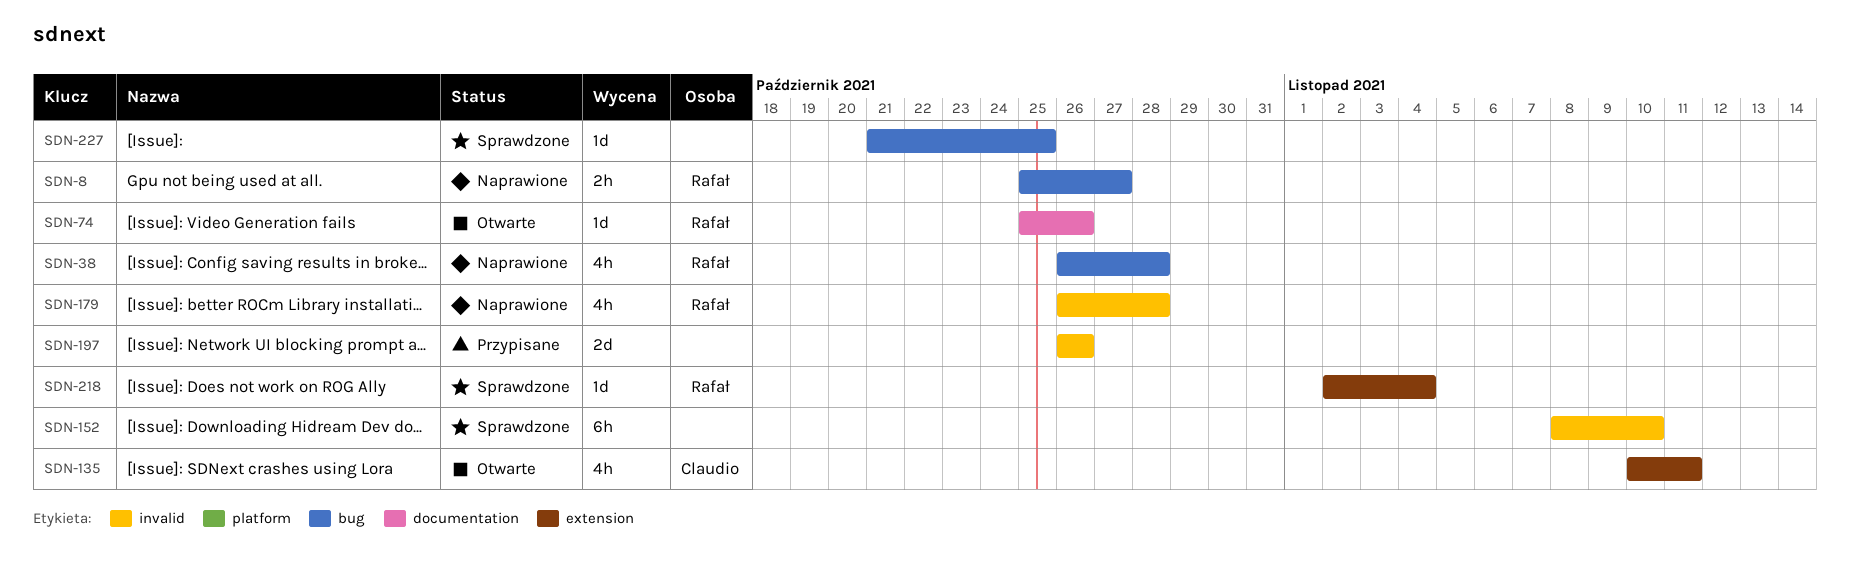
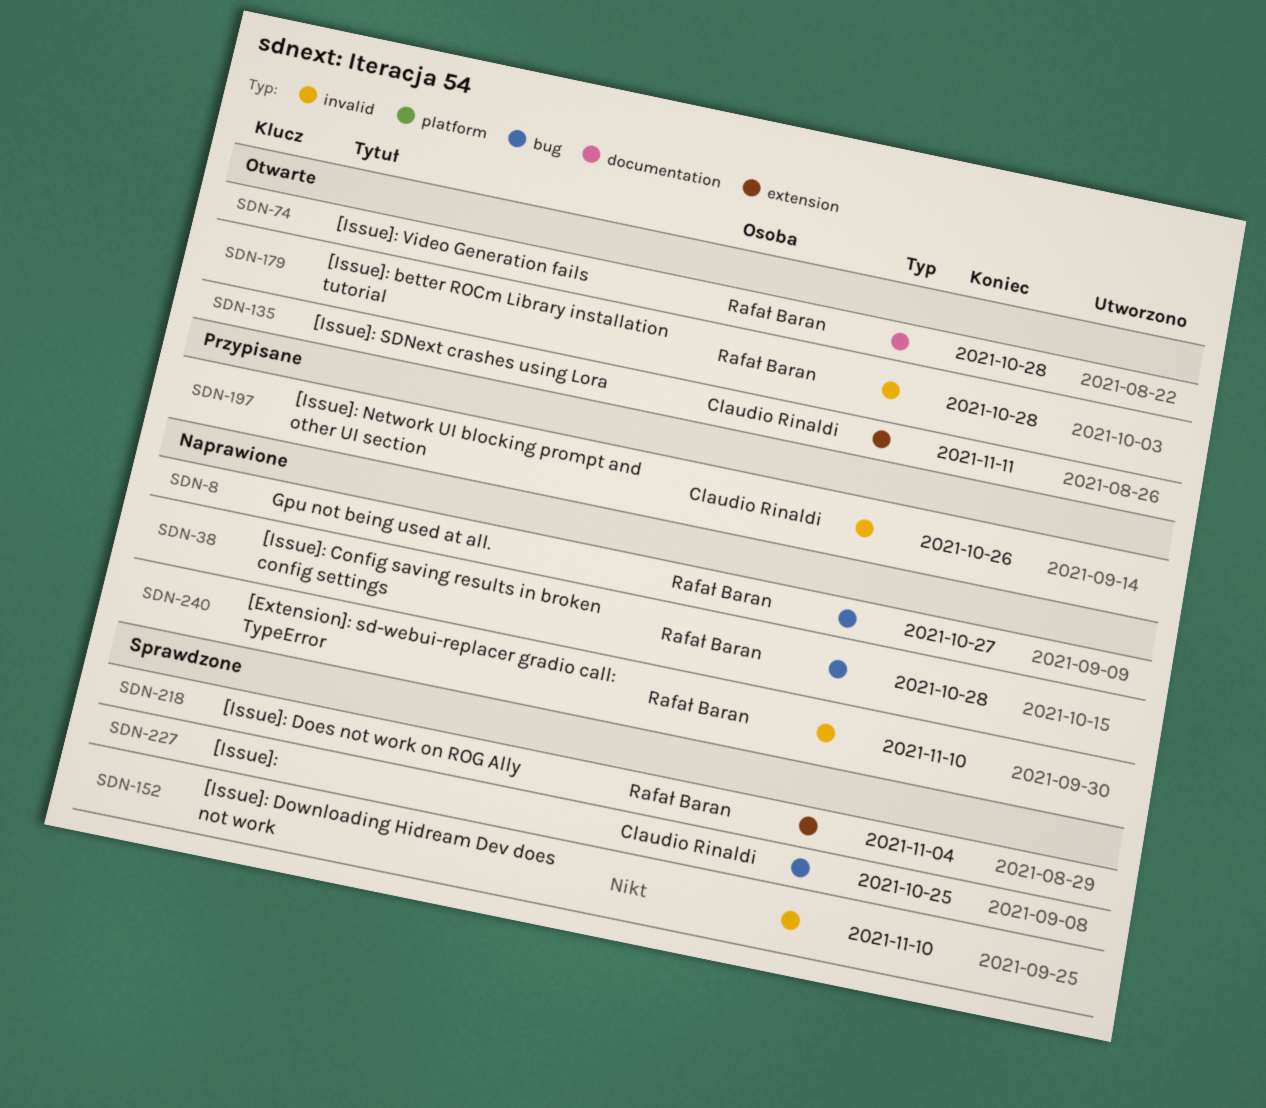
SDN-74, due: Oct 26 -> Oct 28
SDN-179, status: Naprawione -> Otwarte
SDN-197, owner: none -> Claudio Rinaldi
SDN-227, owner: none -> Claudio Rinaldi
SDN-240: none -> present

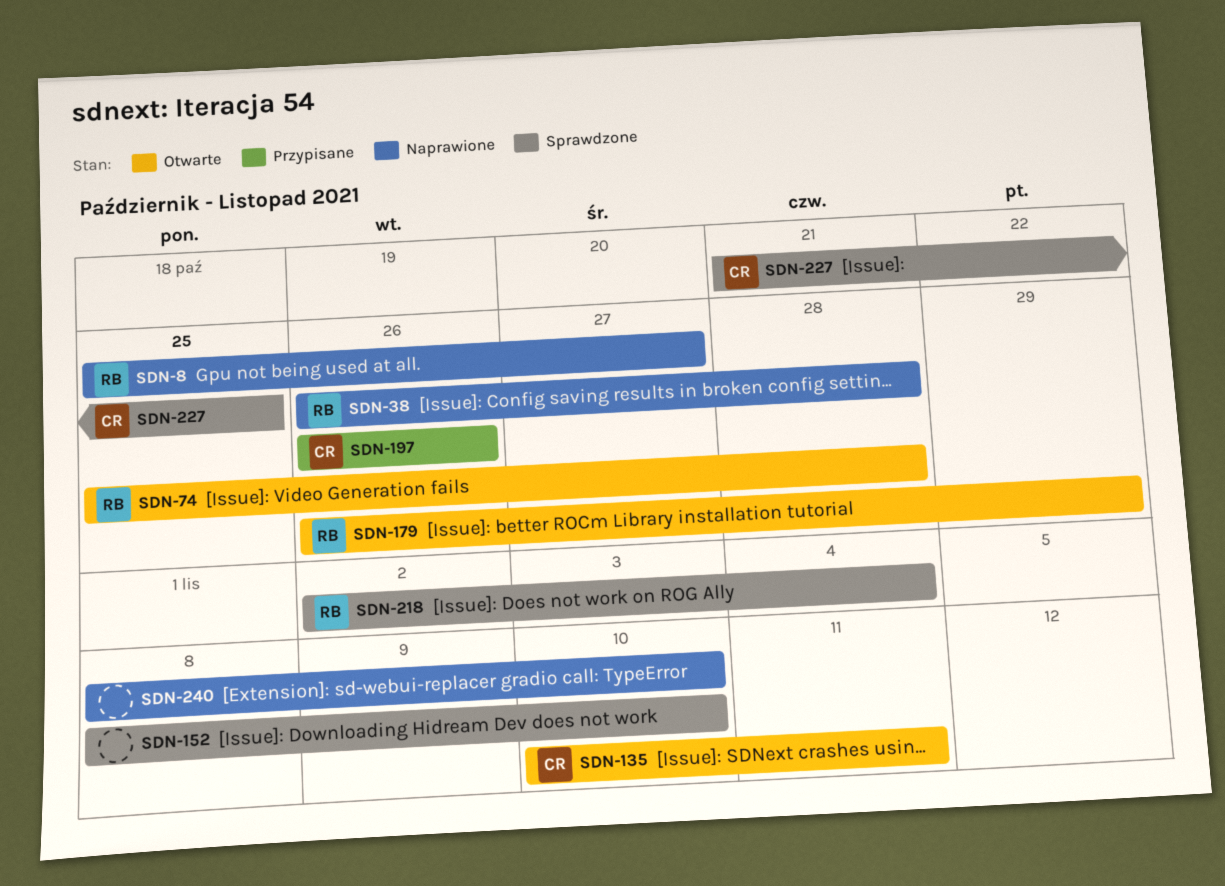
SDN-179, due: Oct 28 -> Oct 29
SDN-240, owner: Rafał Baran -> none

